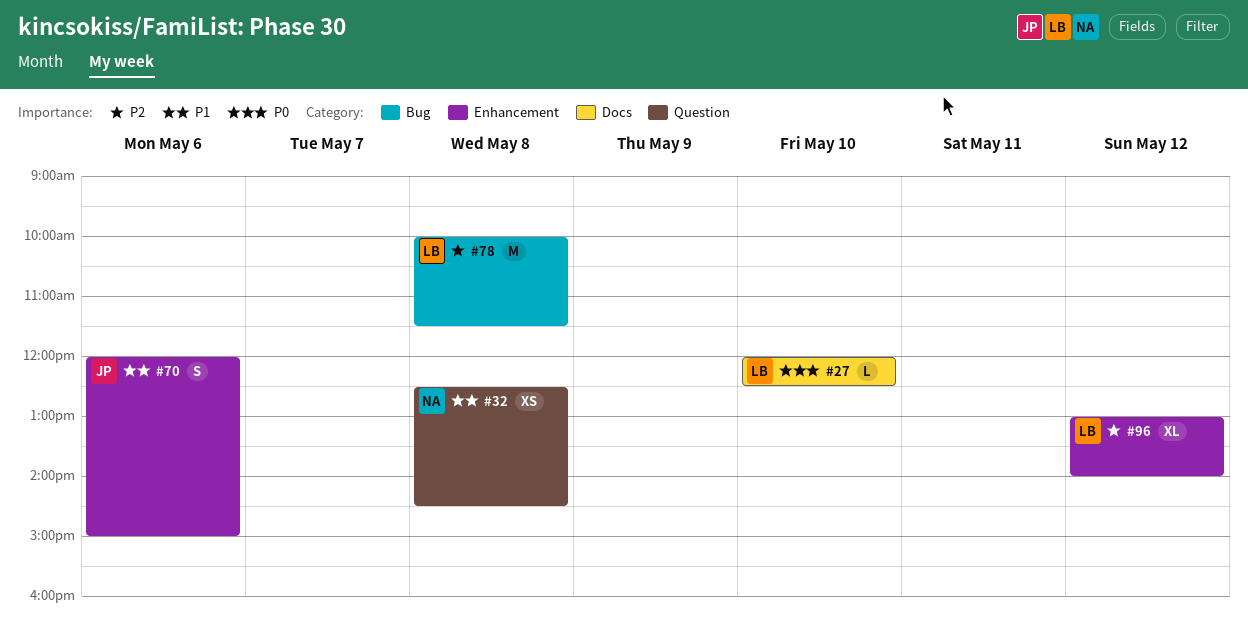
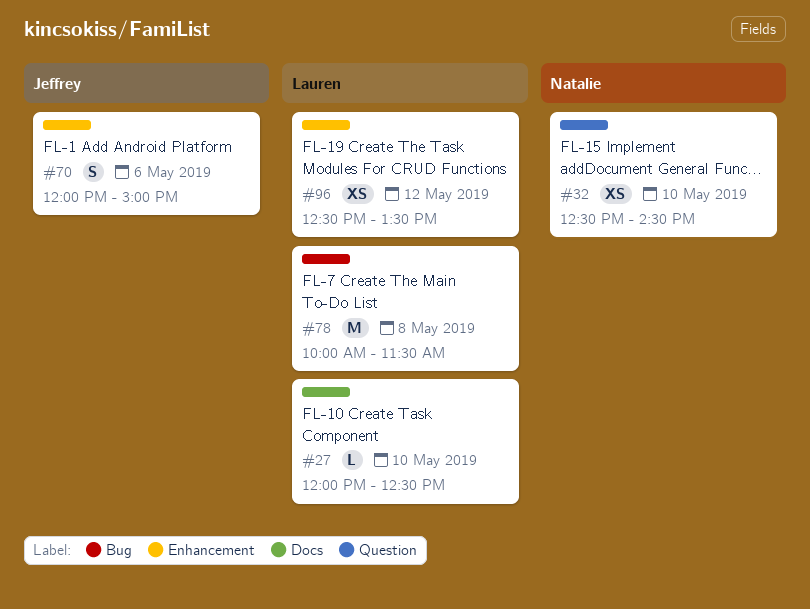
#32, day: May 8 -> May 10
#96, estimate: XL -> XS
#96, begins: 13:00 -> 12:30
#96, ends: 14:00 -> 13:30

